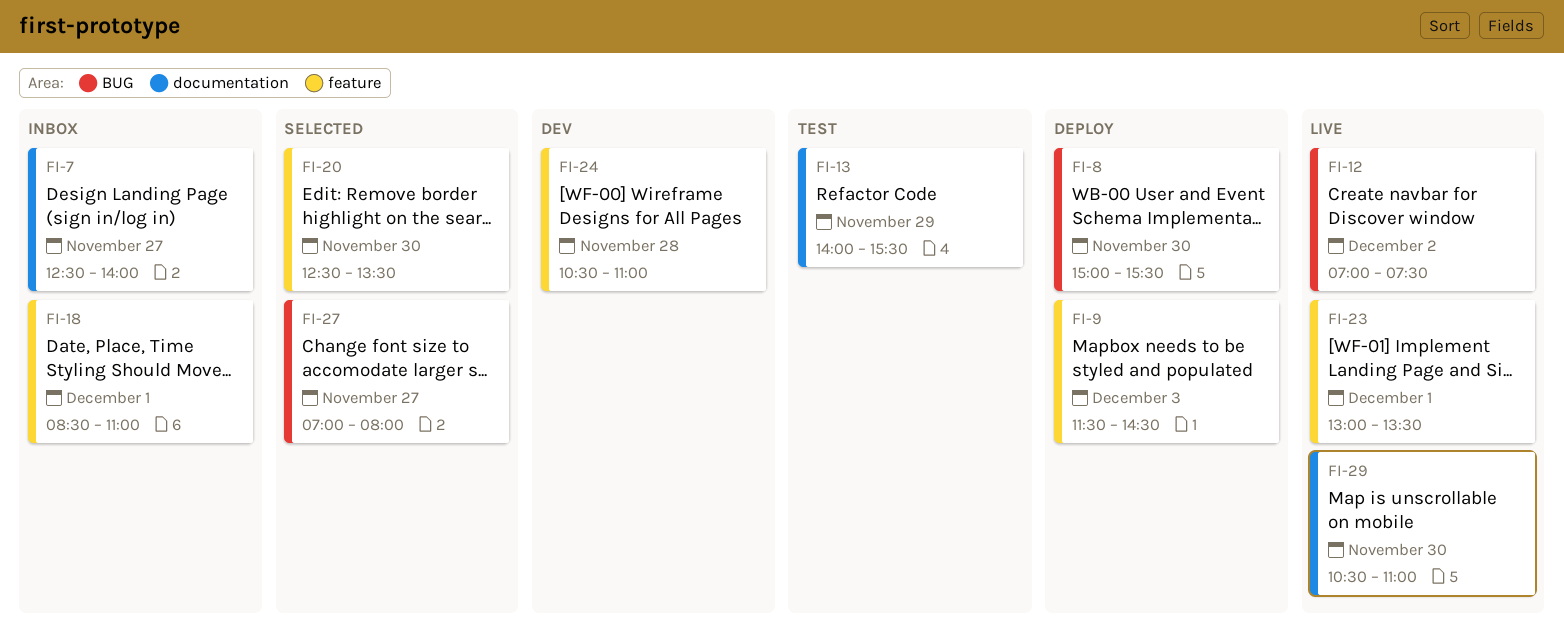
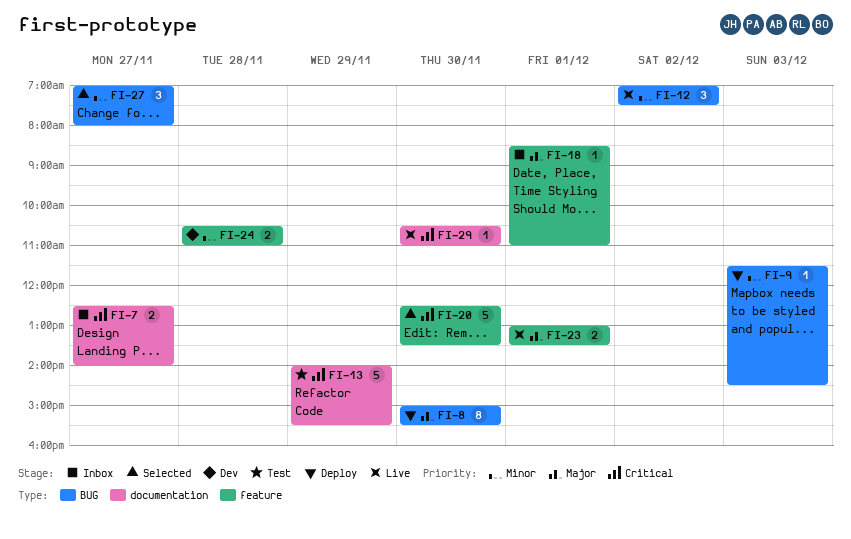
FI-9, label: feature -> BUG

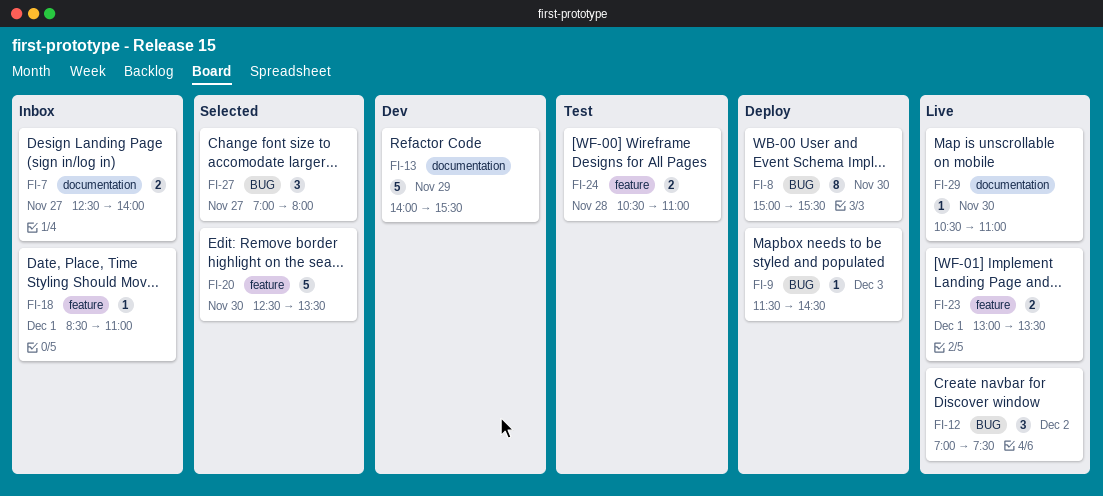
FI-13, status: Test -> Dev
FI-24, status: Dev -> Test

